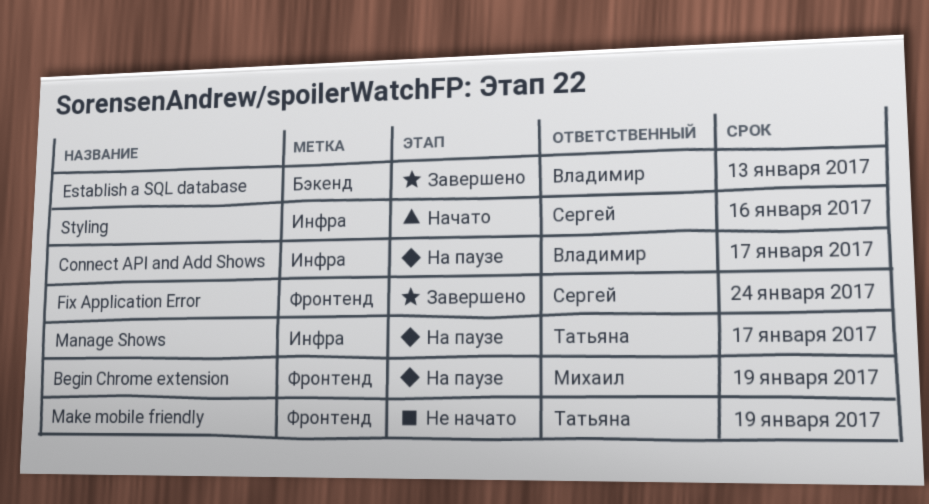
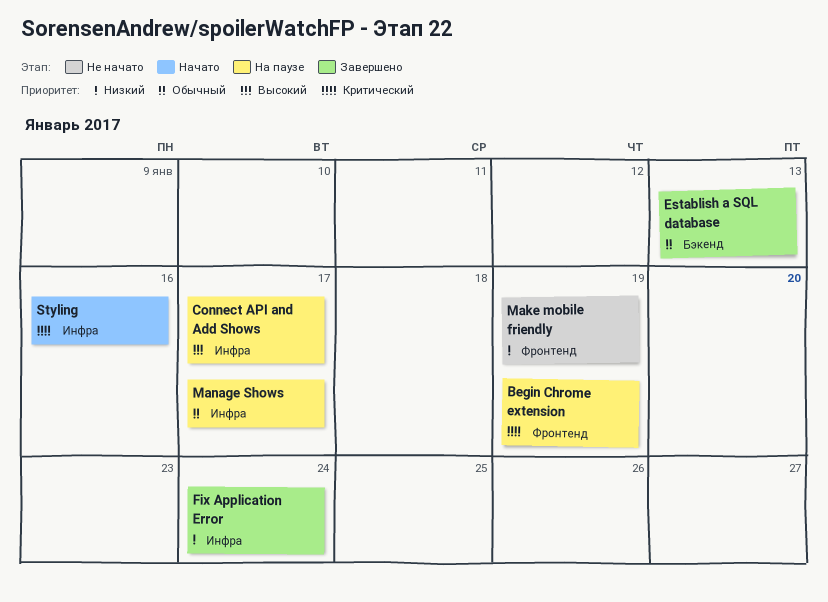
Fix Application Error, label: Фронтенд -> Инфра

